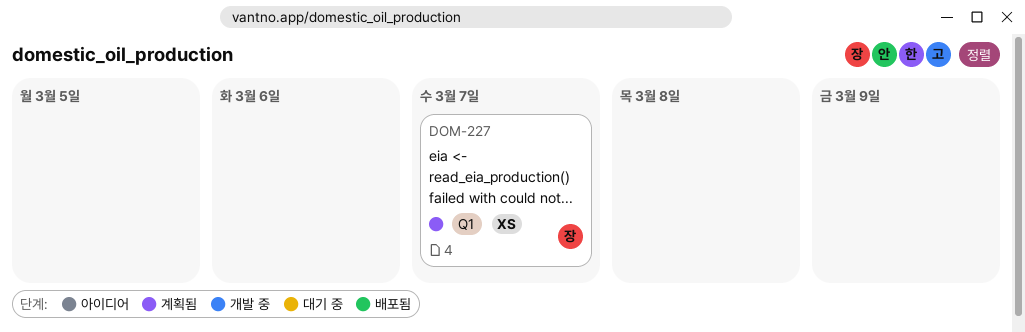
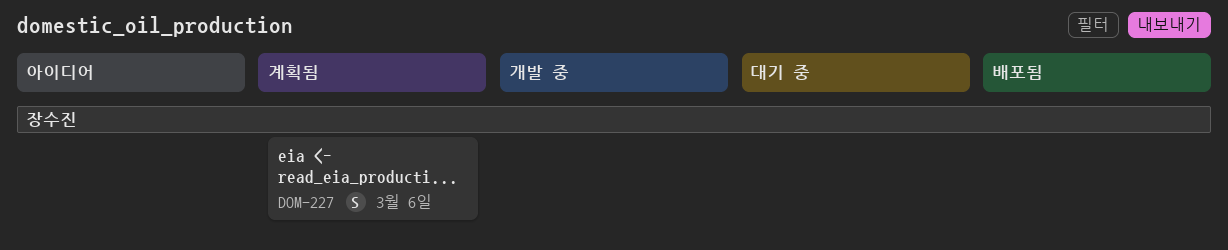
DOM-227, estimate: XS -> S
DOM-227, due: Mar 7 -> Mar 6

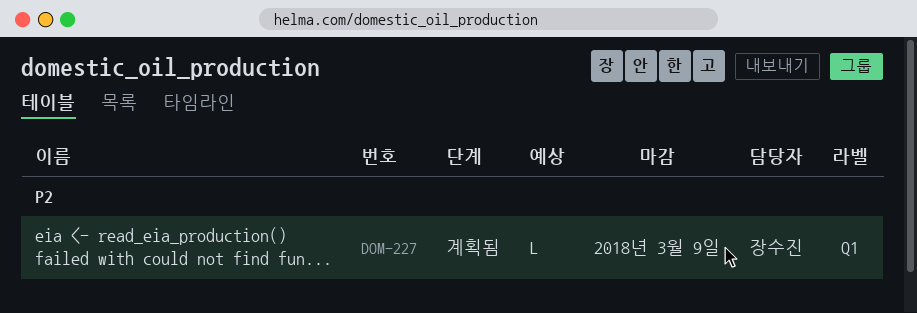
DOM-227, estimate: S -> L
DOM-227, due: Mar 6 -> Mar 9

